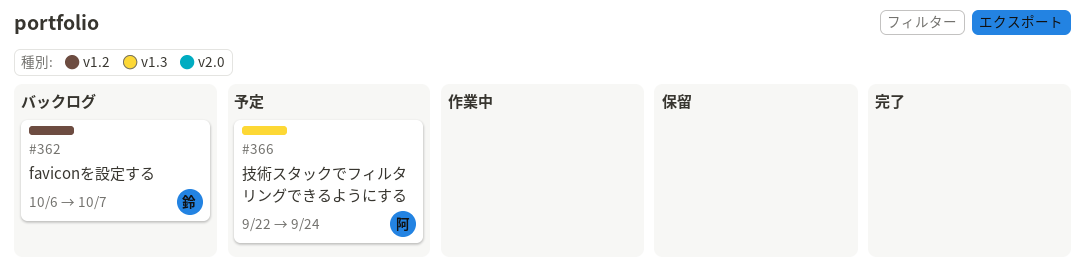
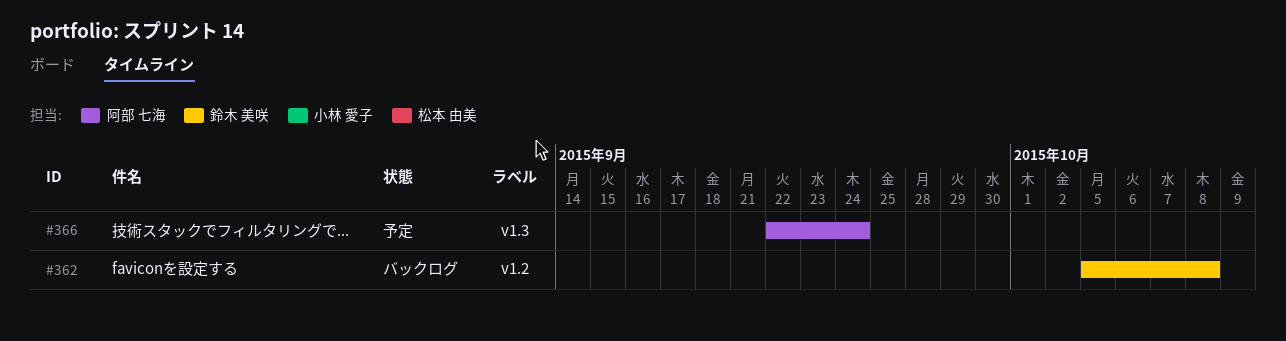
#362, start: Oct 6 -> Oct 5
#362, due: Oct 7 -> Oct 8

